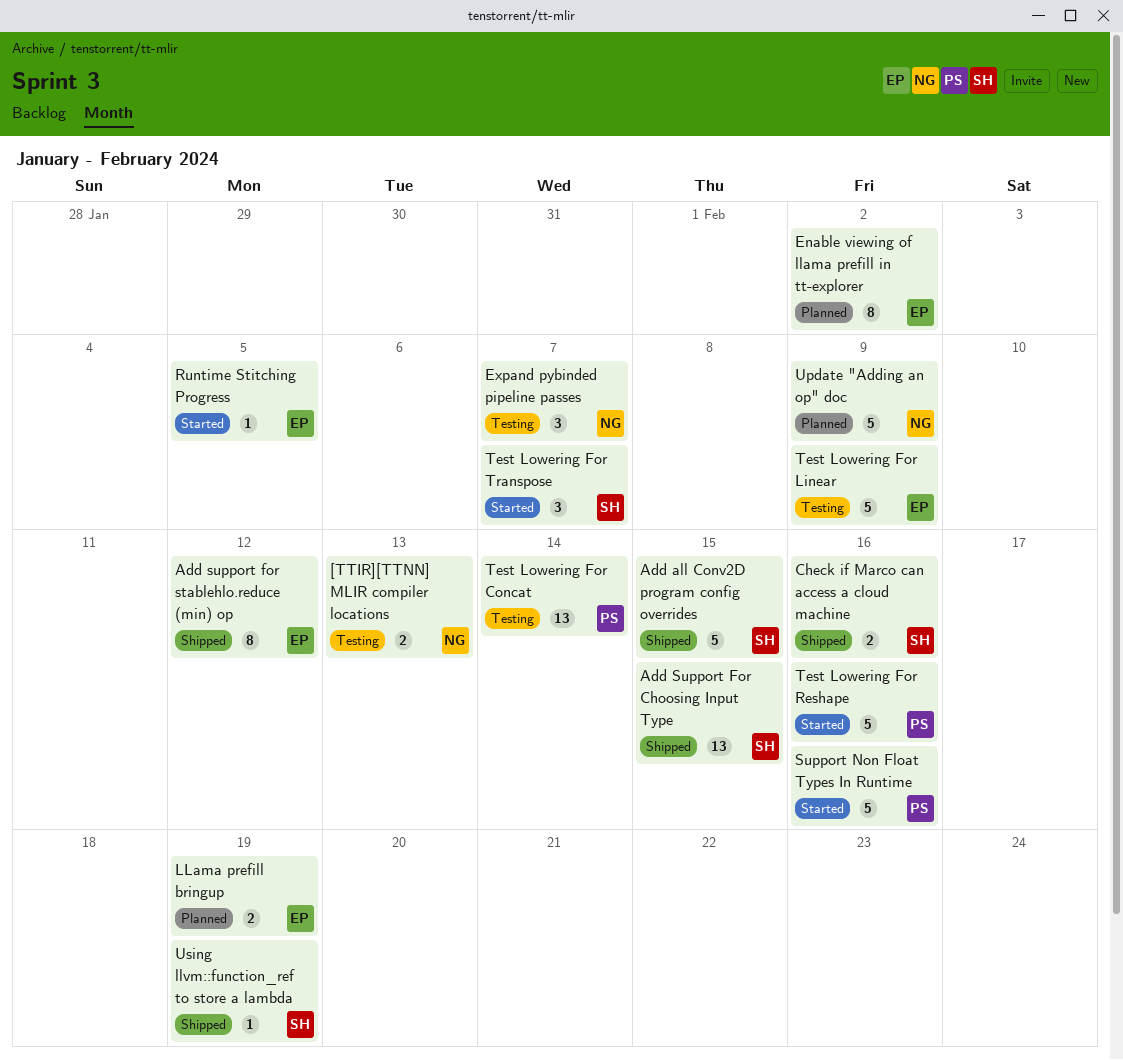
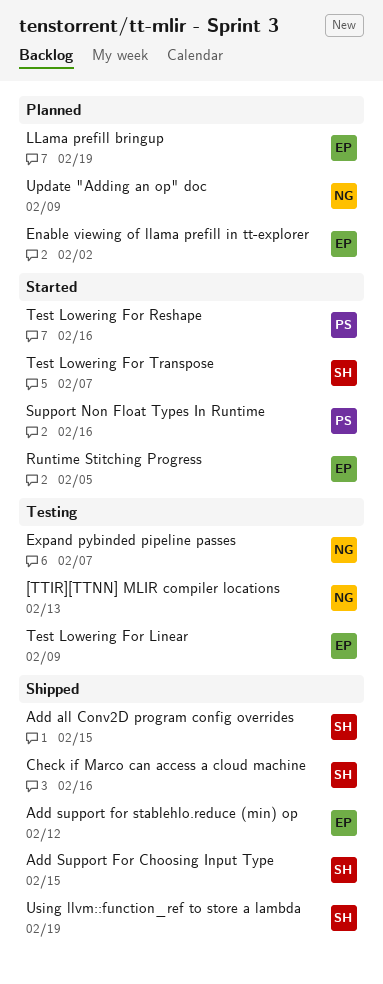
Test Lowering For Concat: present -> none

